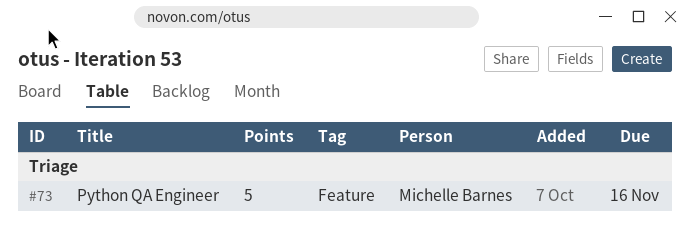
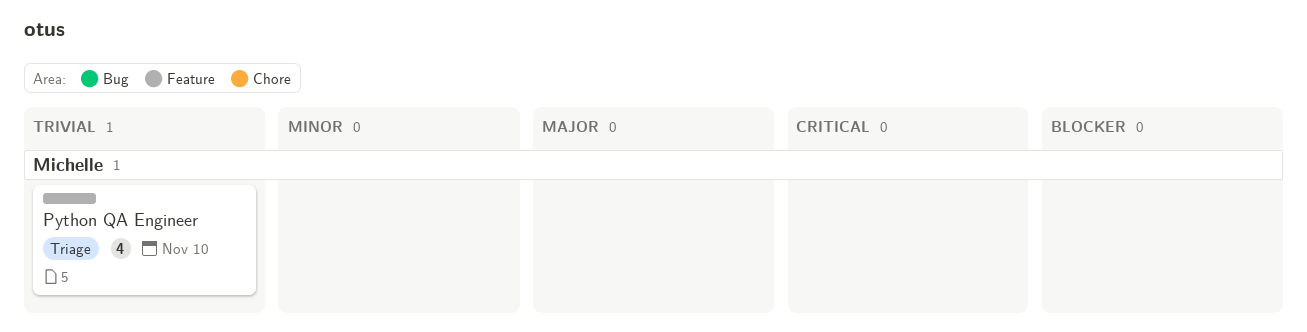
Python QA Engineer, estimate: 5 -> 4
Python QA Engineer, due: Nov 16 -> Nov 10

